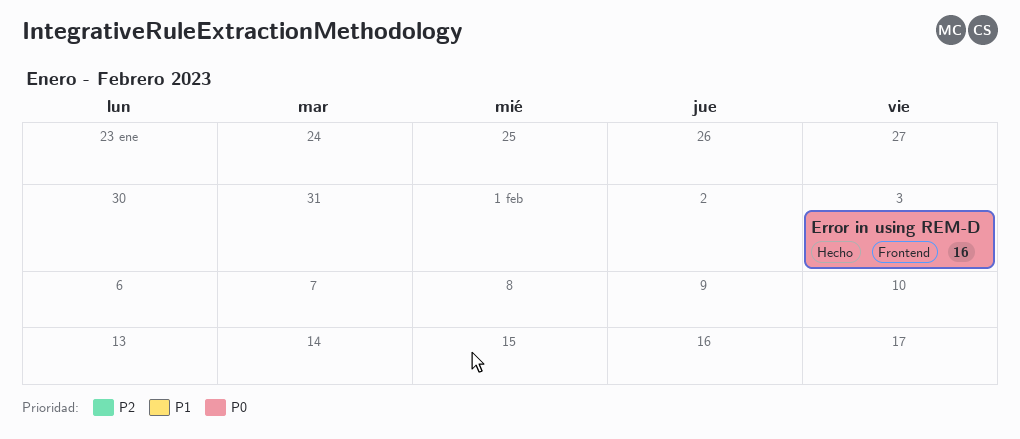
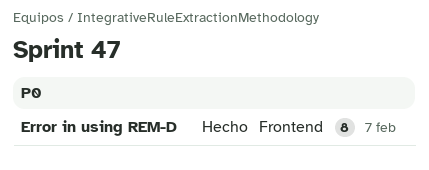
Error in using REM-D, estimate: 16 -> 8
Error in using REM-D, due: Feb 3 -> Feb 7

